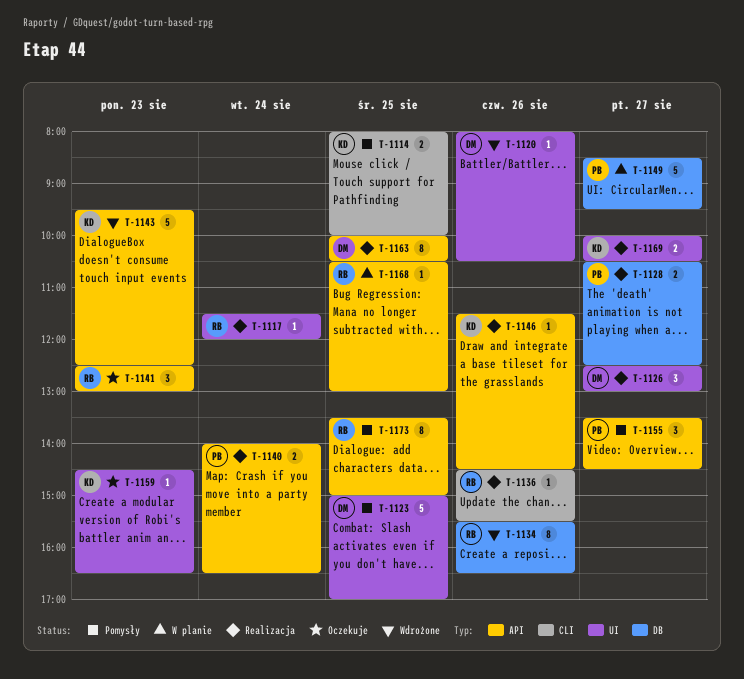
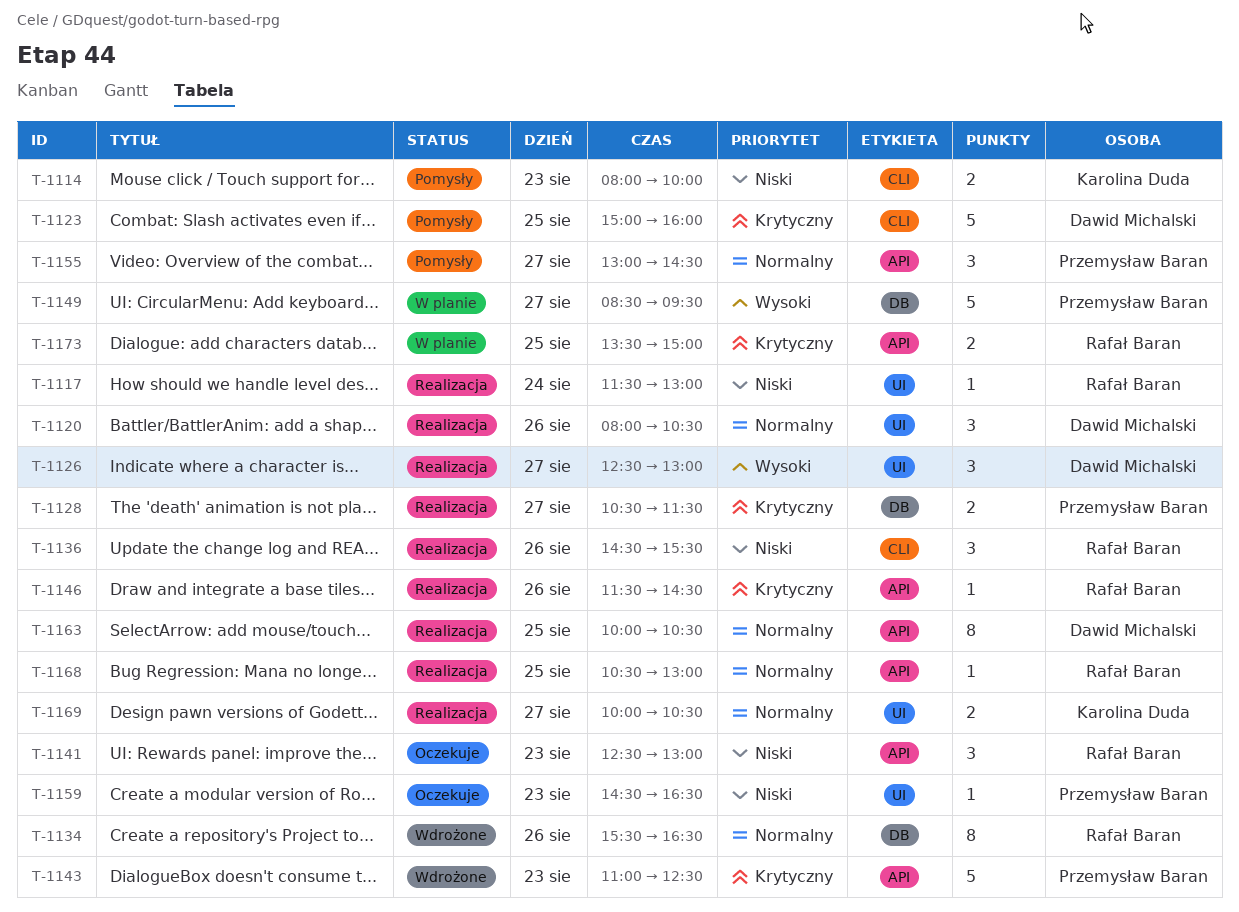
T-1114, day: Aug 25 -> Aug 23
T-1117, ends: 12:00 -> 13:00
T-1120, status: Wdrożone -> Realizacja
T-1120, estimate: 1 -> 3
T-1123, label: UI -> CLI
T-1123, ends: 17:00 -> 16:00
T-1128, ends: 12:30 -> 11:30
T-1136, estimate: 1 -> 3
T-1140: present -> none
T-1143, owner: Karolina Duda -> Przemysław Baran
T-1143, begins: 09:30 -> 11:00
T-1146, owner: Karolina Duda -> Rafał Baran
T-1155, begins: 13:30 -> 13:00
T-1159, owner: Karolina Duda -> Przemysław Baran
T-1168, status: W planie -> Realizacja
T-1173, status: Pomysły -> W planie
T-1173, estimate: 8 -> 2

